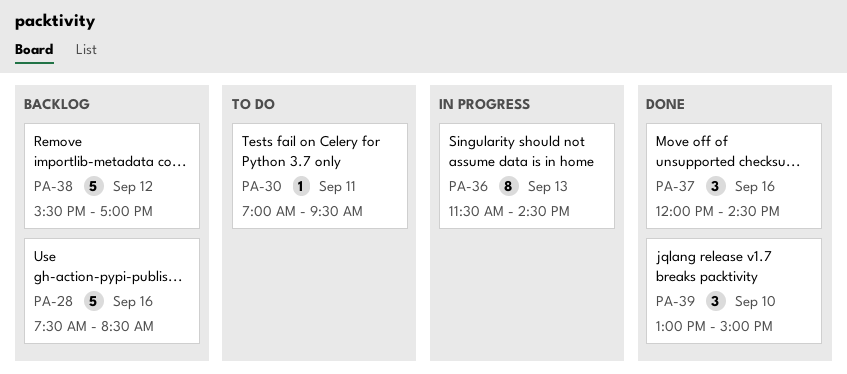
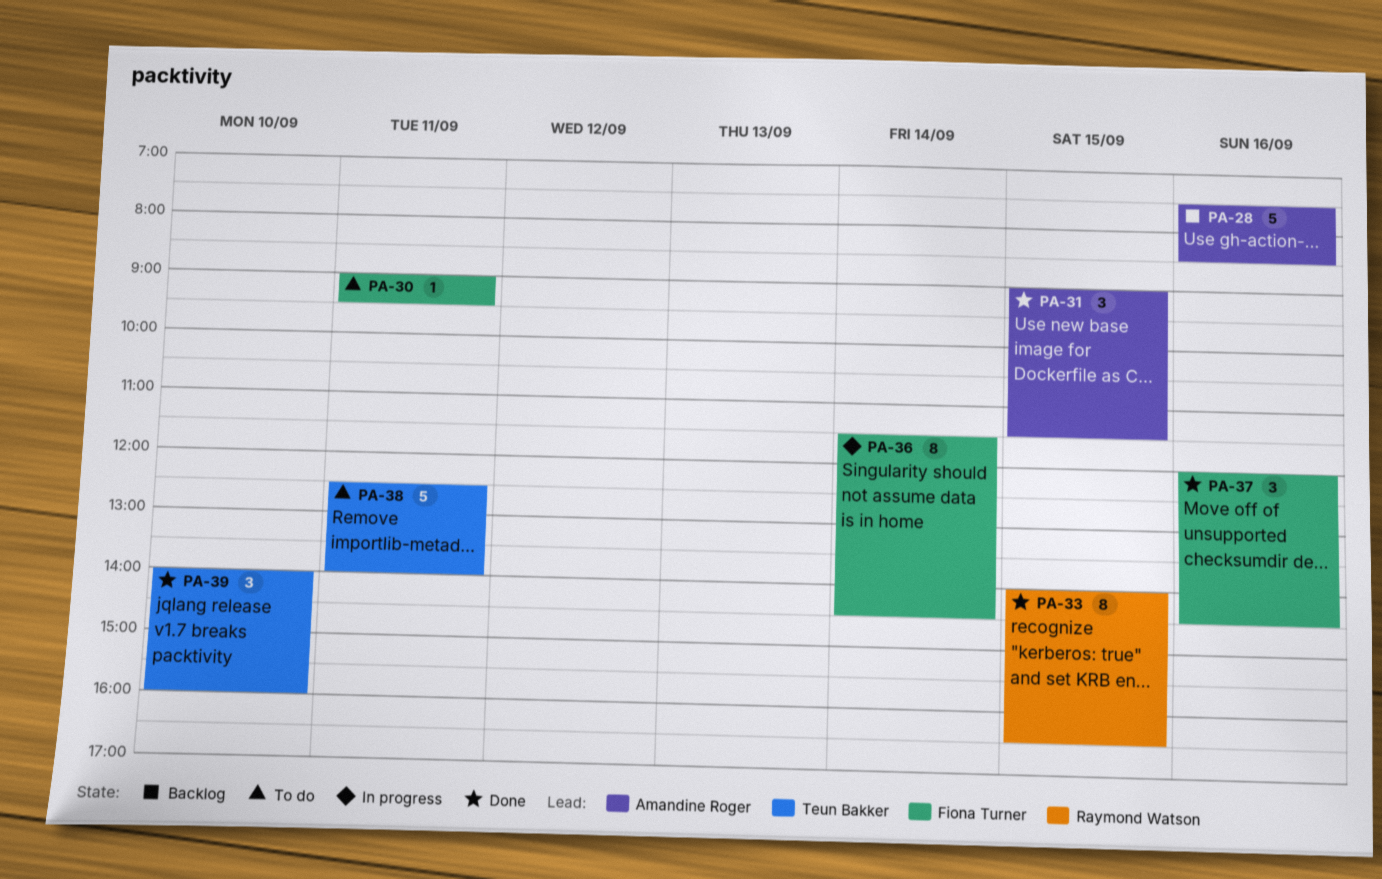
PA-30, begins: 07:00 -> 09:00
PA-31: none -> present
PA-33: none -> present
PA-36, day: Sep 13 -> Sep 14
PA-38, status: Backlog -> To do
PA-38, day: Sep 12 -> Sep 11
PA-38, begins: 15:30 -> 12:30
PA-38, ends: 17:00 -> 14:00
PA-39, begins: 13:00 -> 14:00
PA-39, ends: 15:00 -> 16:00

